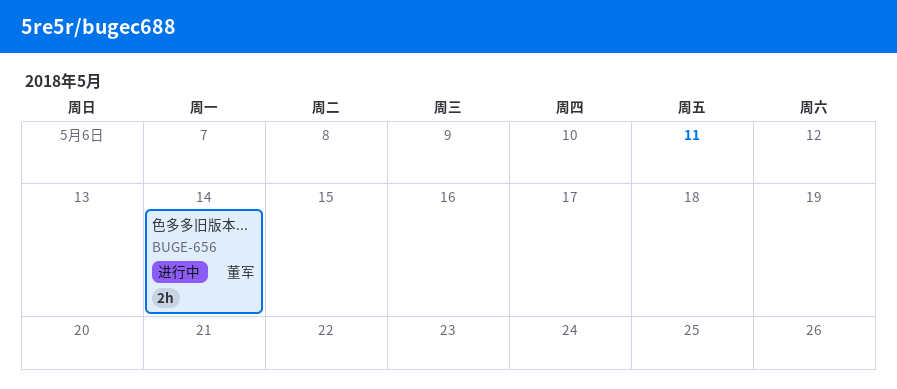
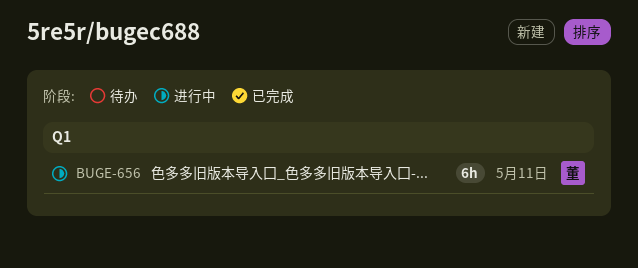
BUGE-656, estimate: 2h -> 6h
BUGE-656, due: May 14 -> May 11

